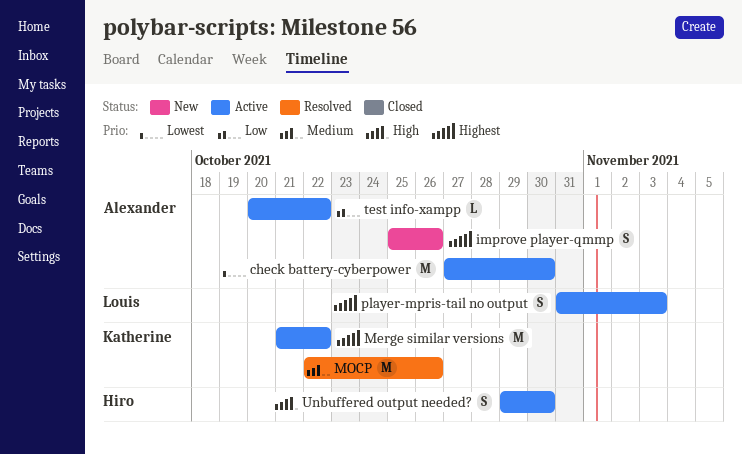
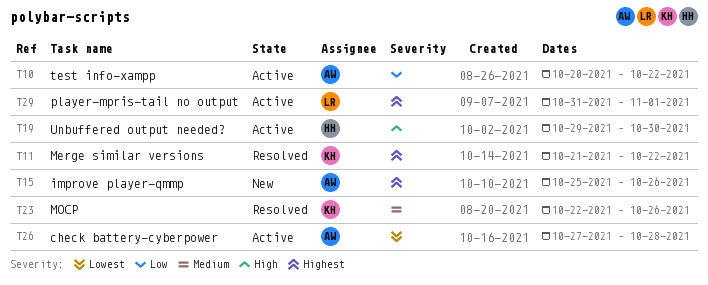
check battery-cyberpower, due: Oct 30 -> Oct 28
Merge similar versions, status: Active -> Resolved
player-mpris-tail no output, due: Nov 3 -> Nov 1

